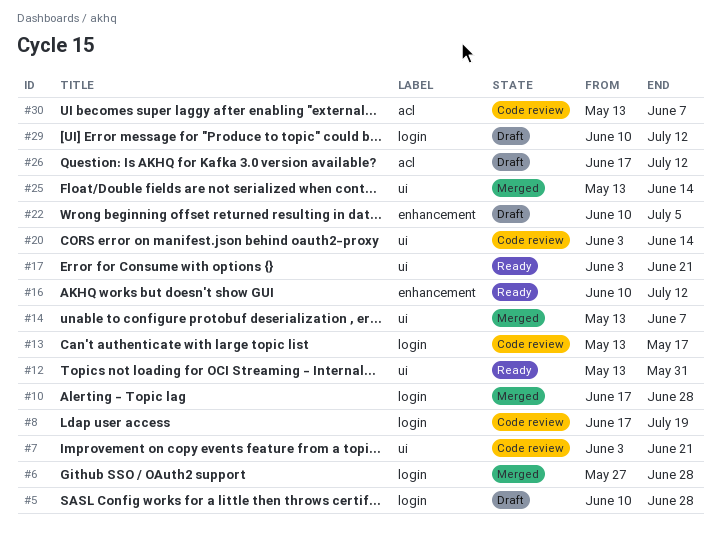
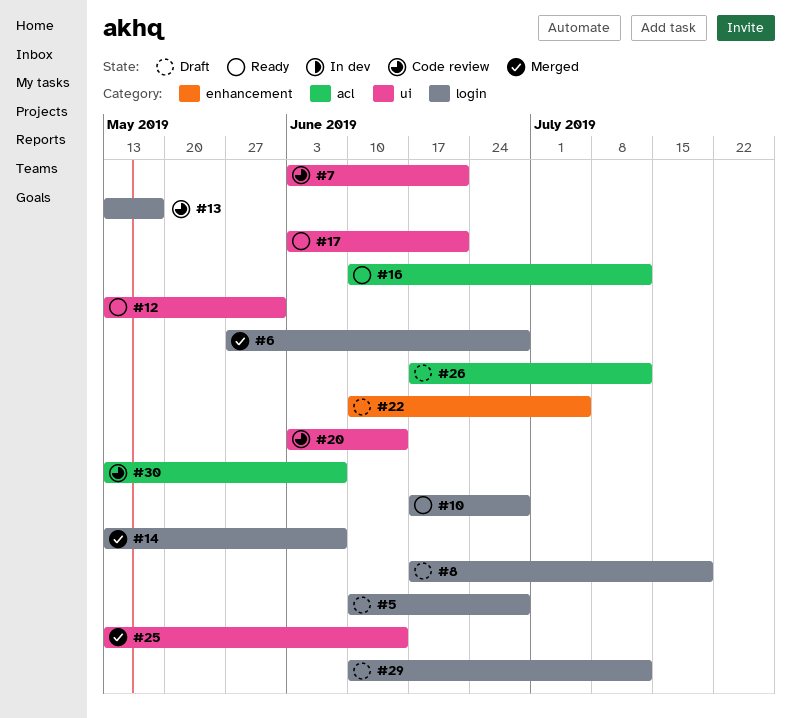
#8, status: Code review -> Draft
#10, status: Merged -> Ready
#14, label: ui -> login
#16, label: enhancement -> acl

